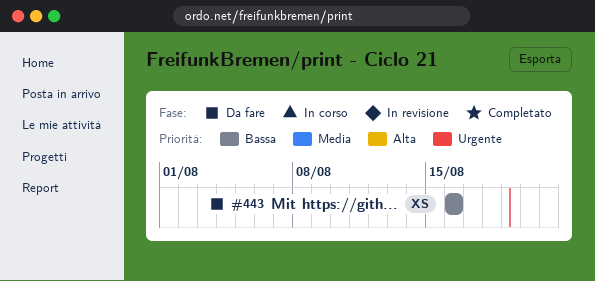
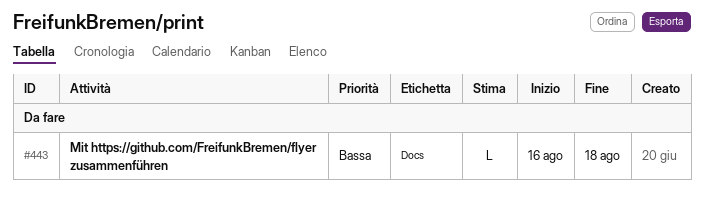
#443, estimate: XS -> L
#443, due: Aug 16 -> Aug 18

